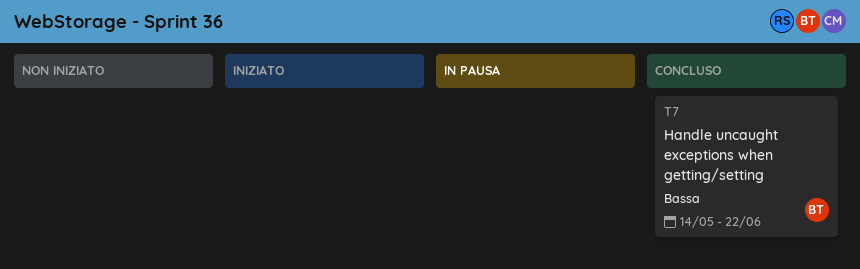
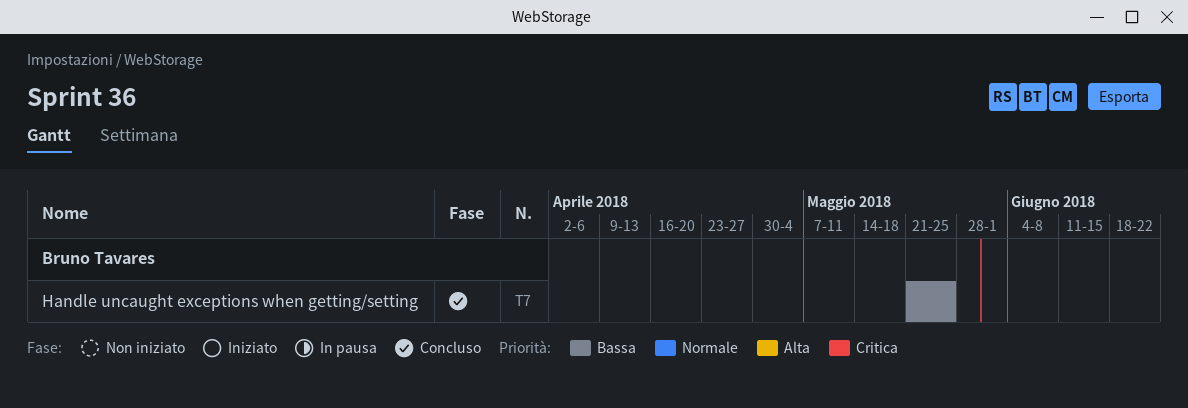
T7, start: May 14 -> May 21
T7, due: Jun 22 -> May 25

